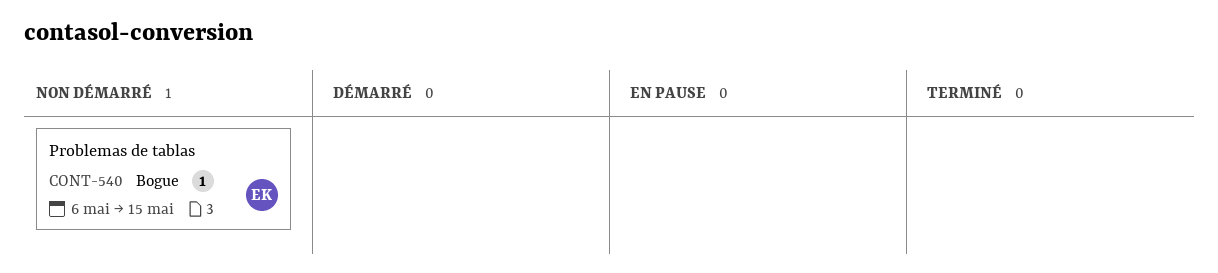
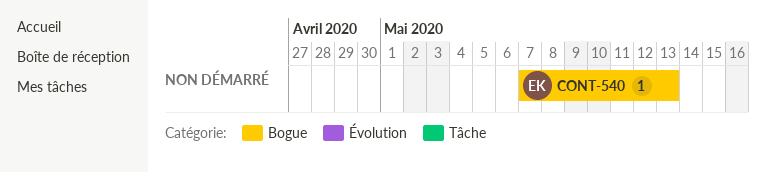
CONT-540, start: May 6 -> May 7
CONT-540, due: May 15 -> May 13

